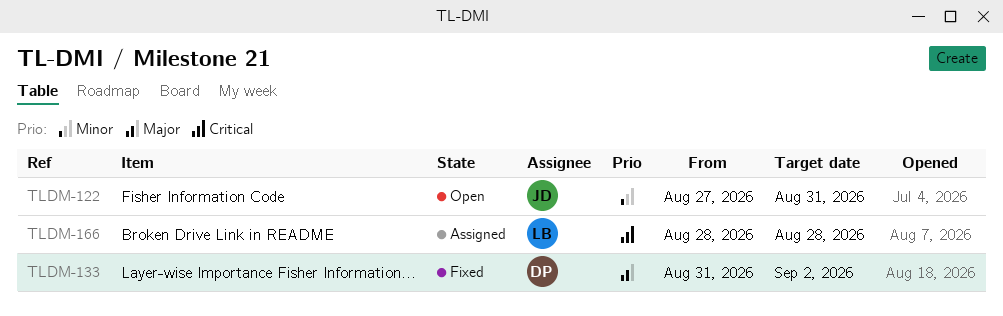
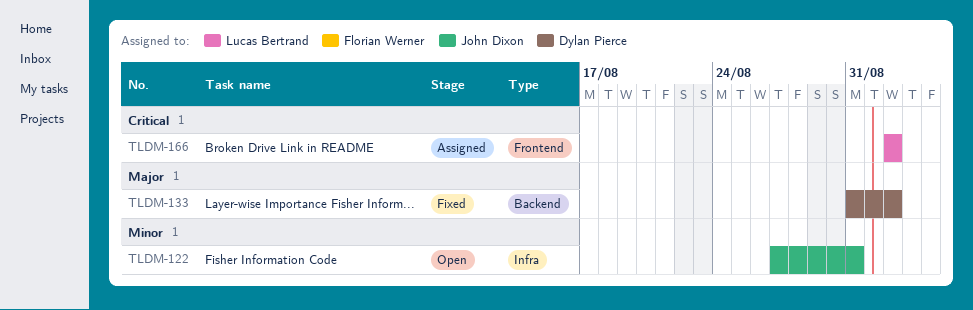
TLDM-166, start: Aug 28 -> Sep 2
TLDM-166, due: Aug 28 -> Sep 2

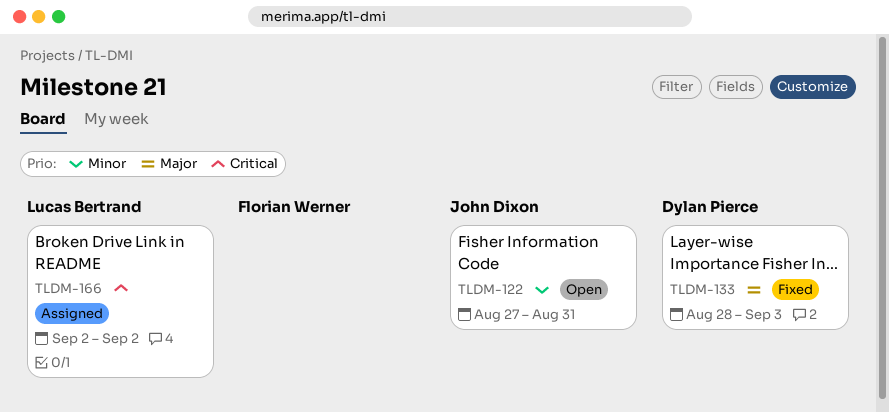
TLDM-133, start: Aug 31 -> Aug 28
TLDM-133, due: Sep 2 -> Sep 3

